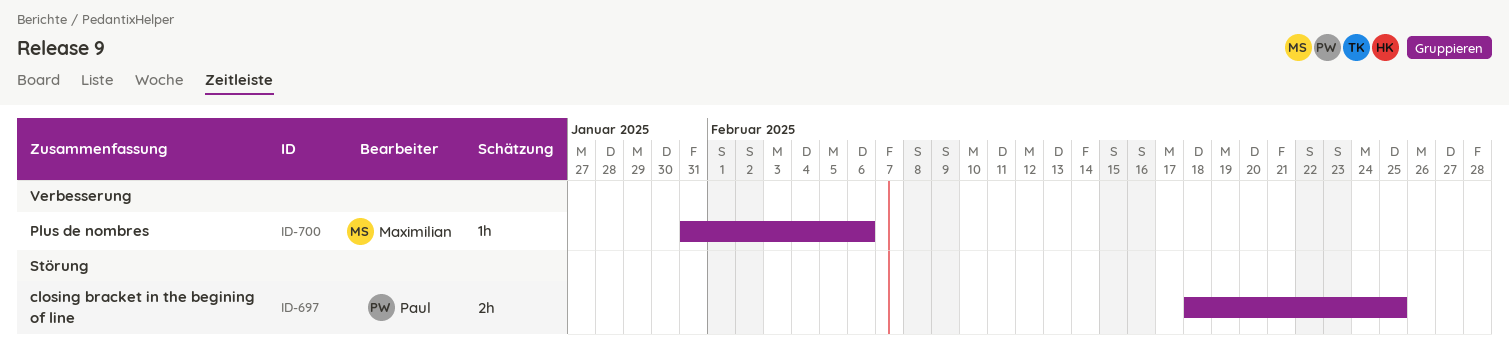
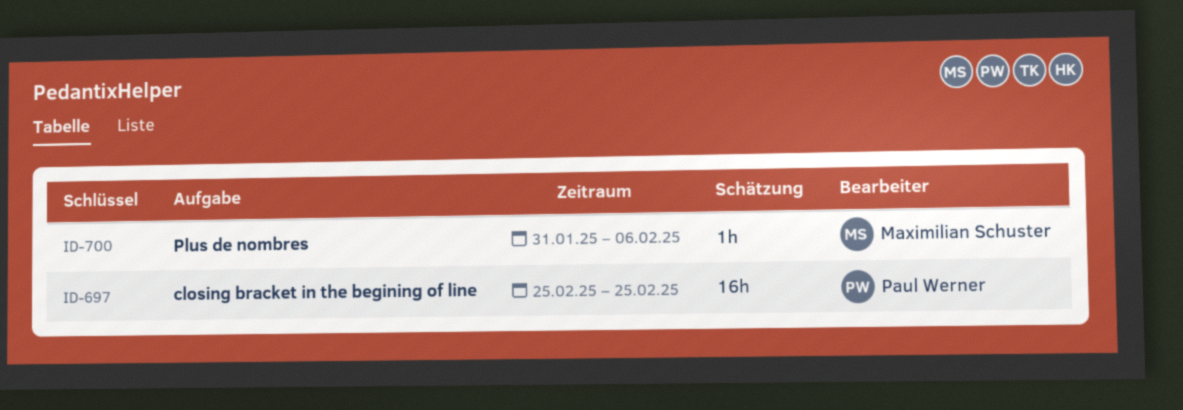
ID-697, estimate: 2h -> 16h
ID-697, start: Feb 18 -> Feb 25

